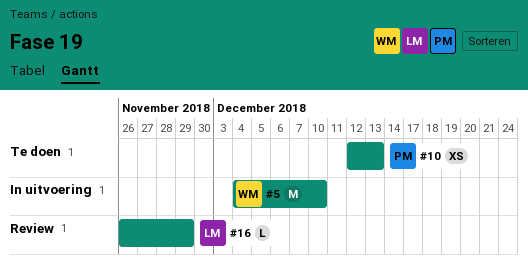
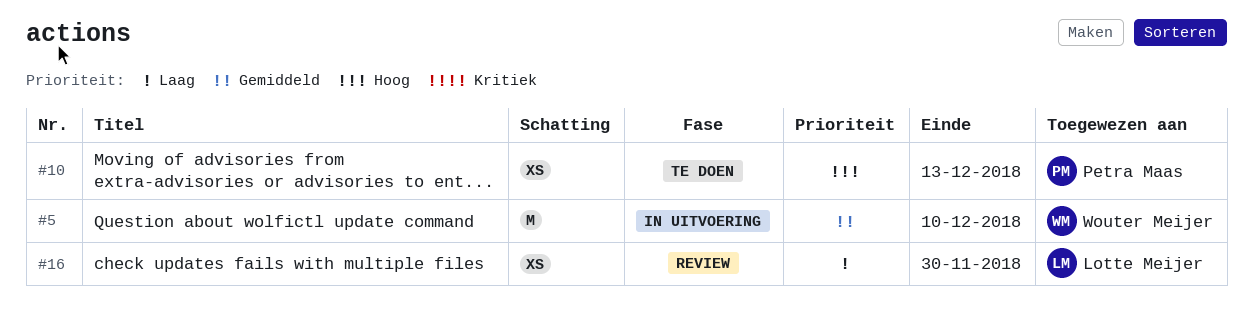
#16, estimate: L -> XS
#16, due: Nov 29 -> Nov 30

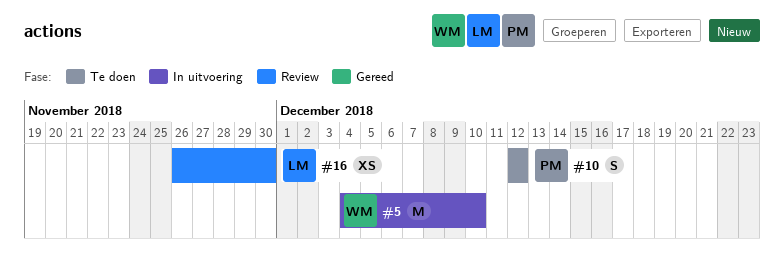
#10, estimate: XS -> S
#10, due: Dec 13 -> Dec 12

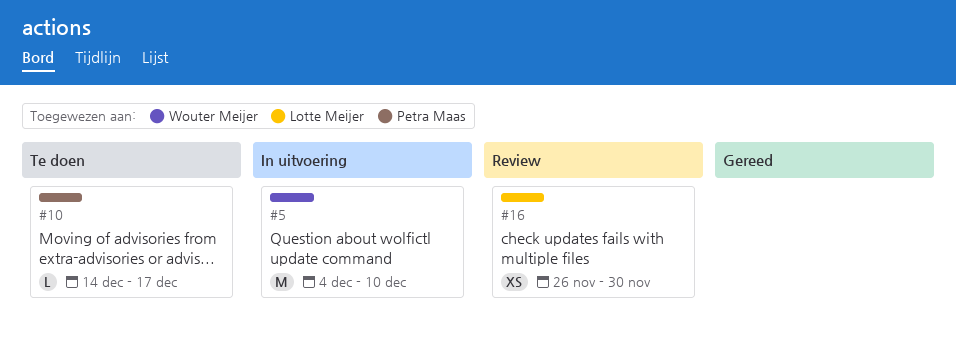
#10, estimate: S -> L
#10, start: Dec 12 -> Dec 14
#10, due: Dec 12 -> Dec 17

